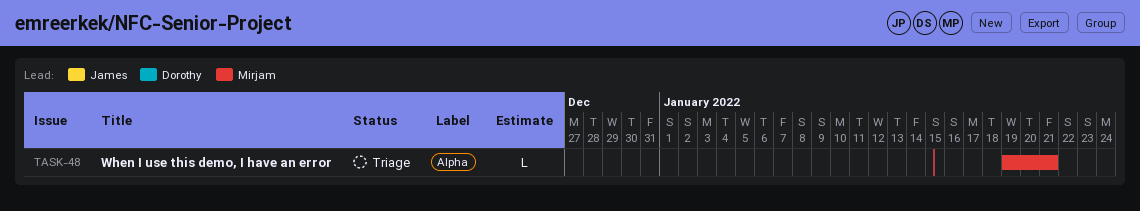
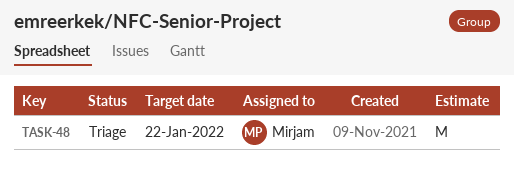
TASK-48, estimate: L -> M
TASK-48, due: Jan 21 -> Jan 22

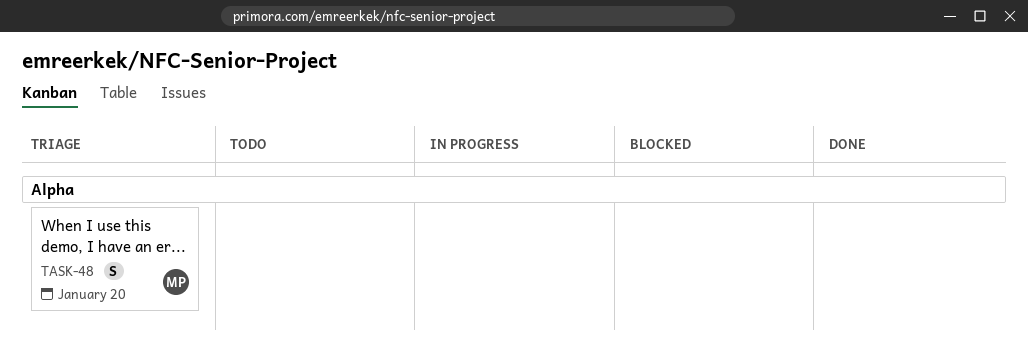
TASK-48, estimate: M -> S
TASK-48, due: Jan 22 -> Jan 20

